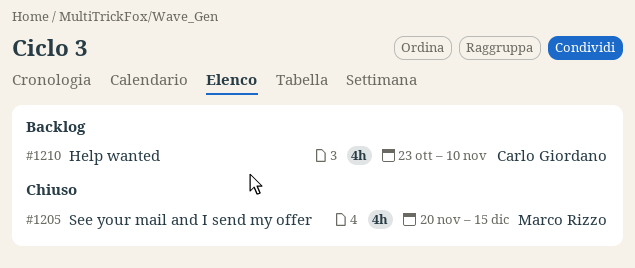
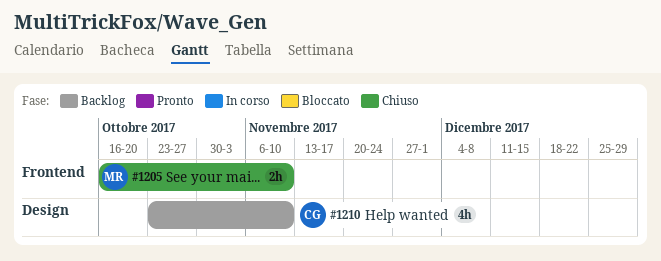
#1205, estimate: 4h -> 2h
#1205, start: Nov 20 -> Oct 16
#1205, due: Dec 15 -> Nov 10

